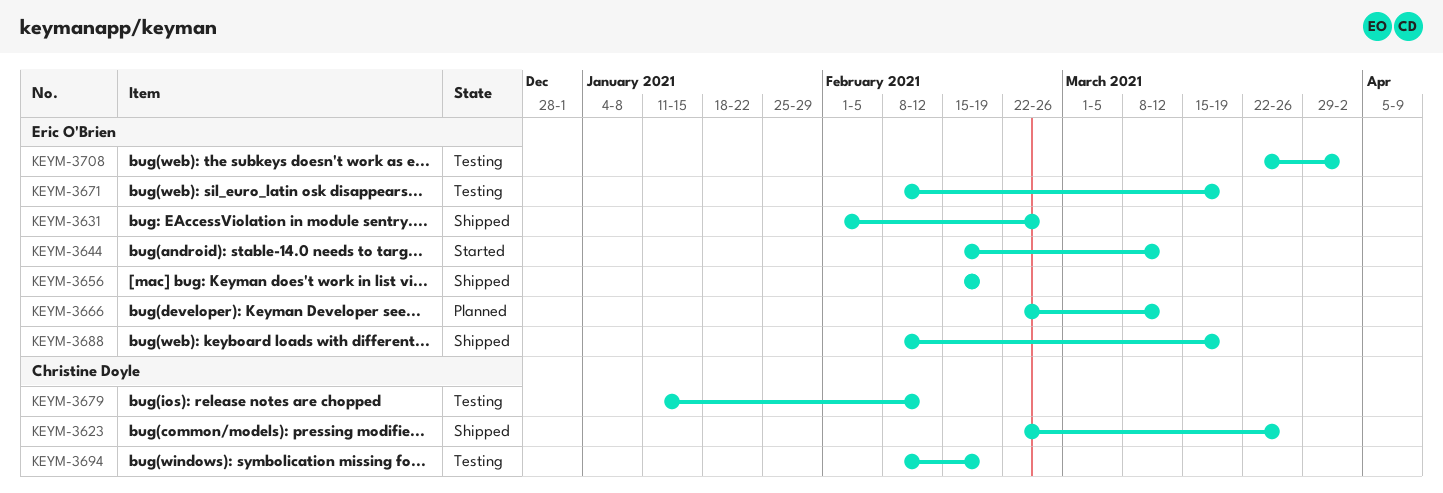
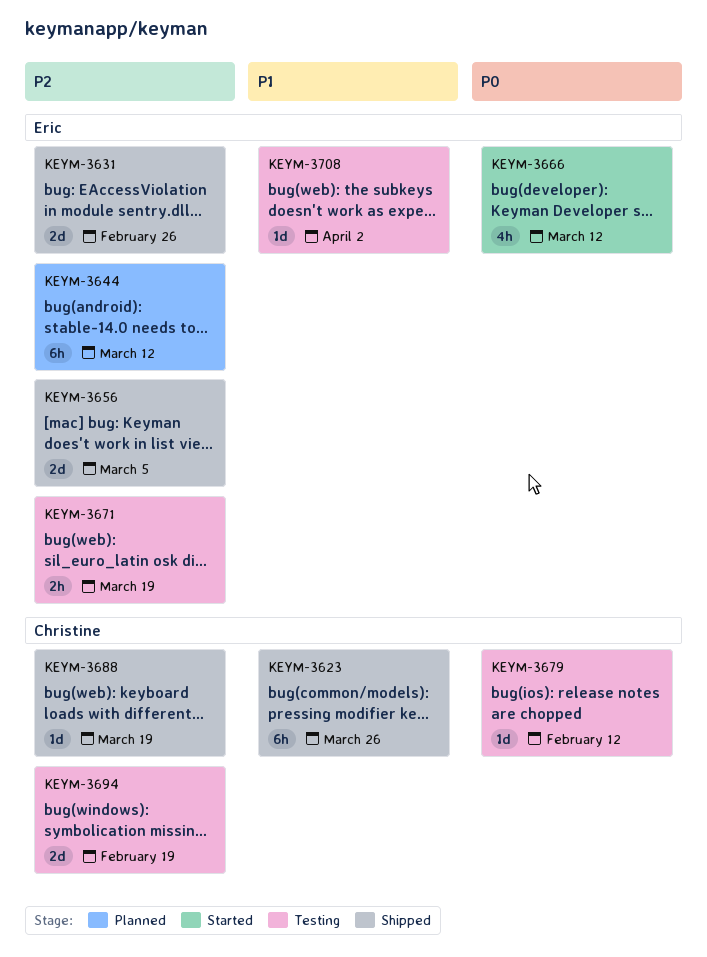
KEYM-3644, status: Started -> Planned
KEYM-3656, due: Feb 19 -> Mar 5
KEYM-3666, status: Planned -> Started
KEYM-3688, owner: Eric O'Brien -> Christine Doyle

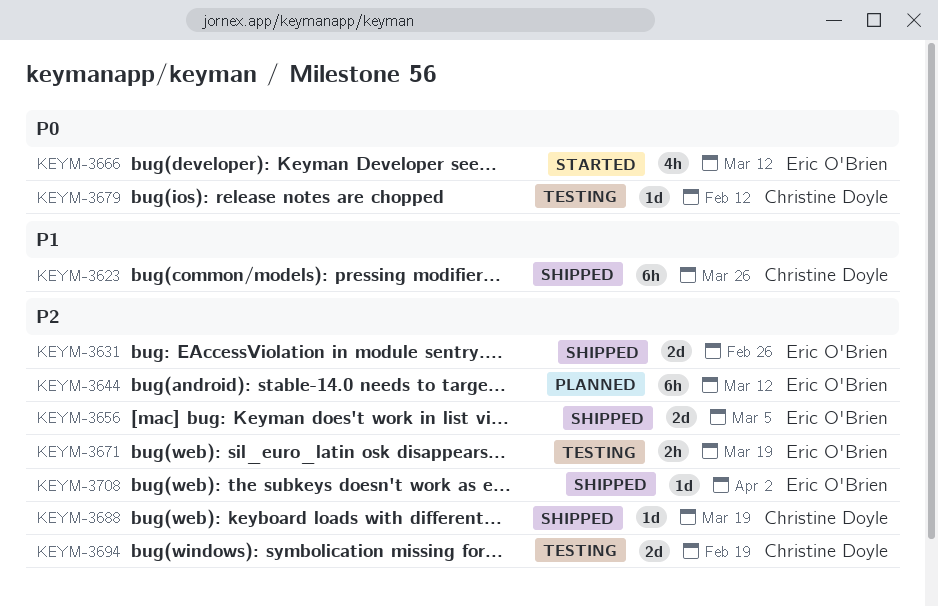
KEYM-3708, status: Testing -> Shipped
KEYM-3708, priority: P1 -> P2

